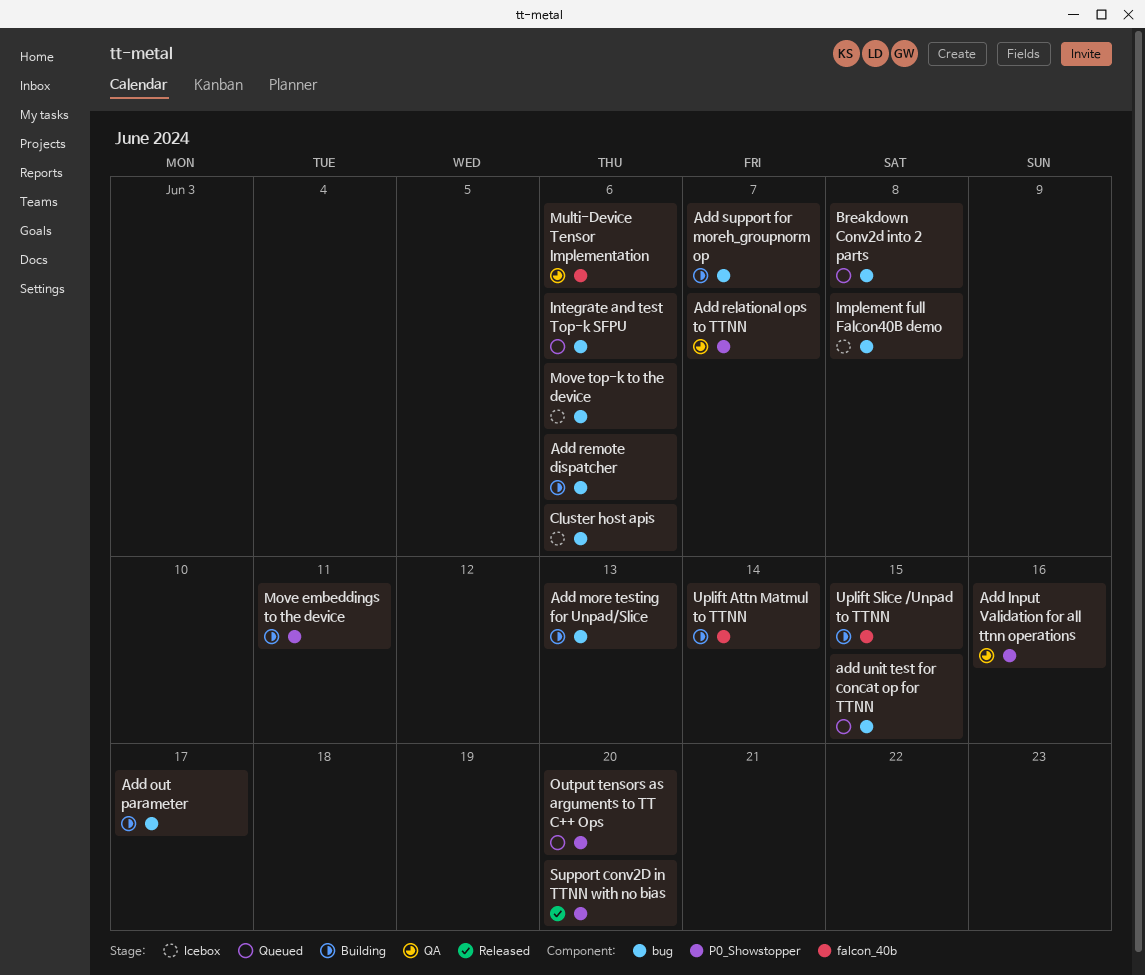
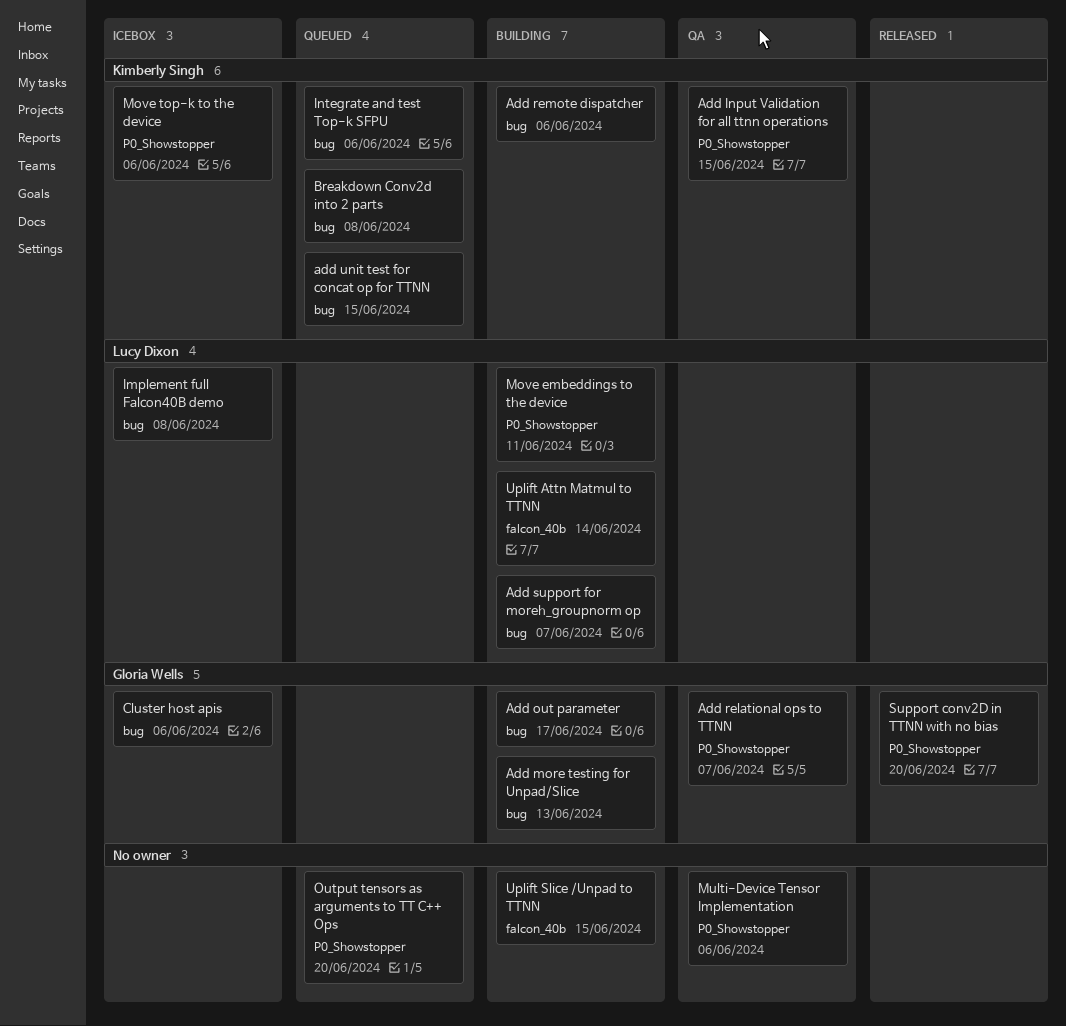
Add Input Validation for all ttnn operations, due: Jun 16 -> Jun 15
Move top-k to the device, label: bug -> P0_Showstopper
Multi-Device Tensor Implementation, label: falcon_40b -> P0_Showstopper

